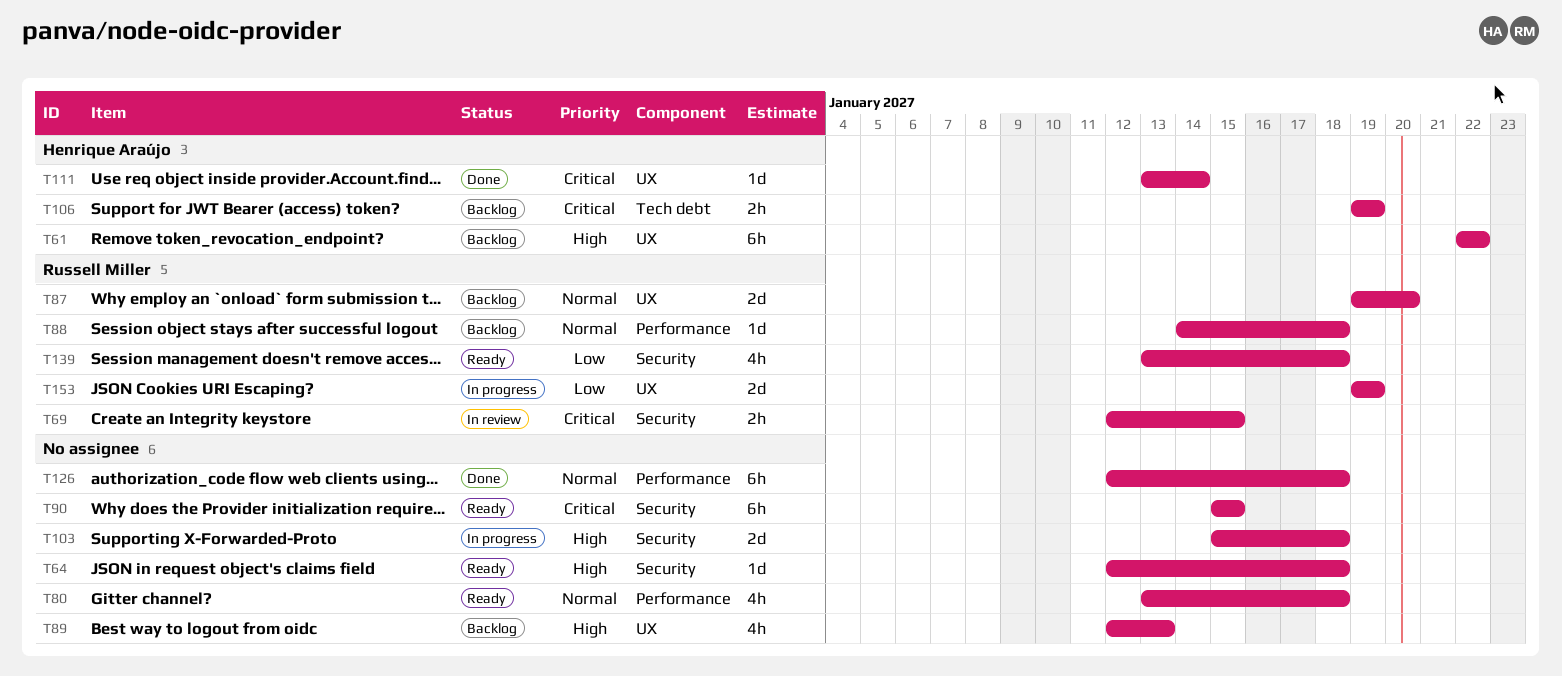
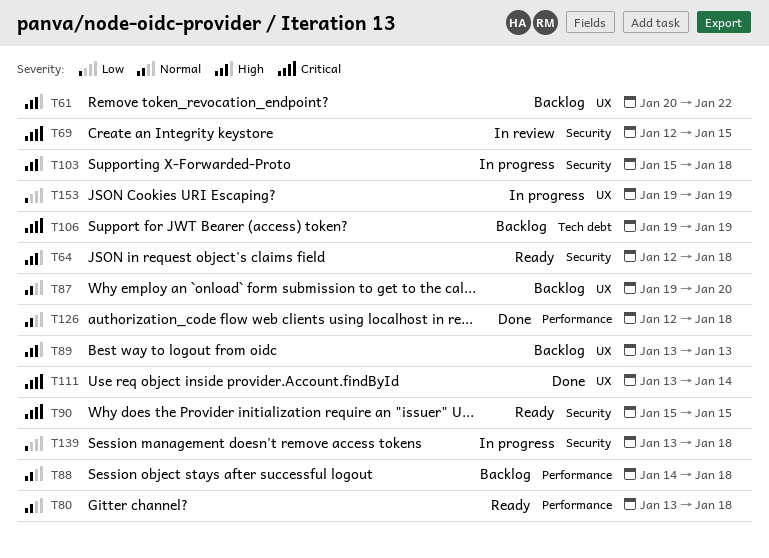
T61, start: Jan 22 -> Jan 20
T89, start: Jan 12 -> Jan 13
T139, status: Ready -> In progress

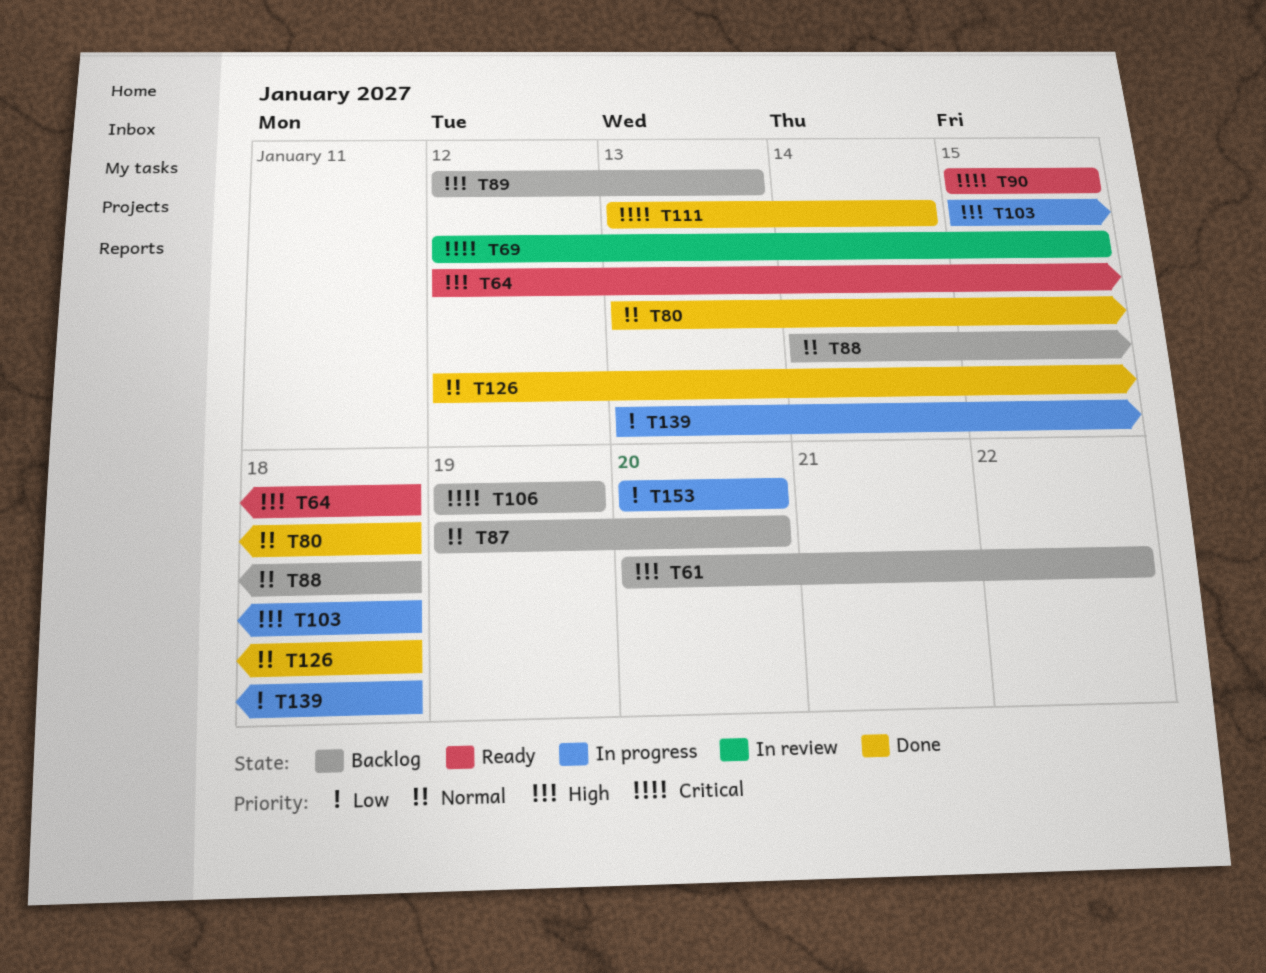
T80, status: Ready -> Done
T89, start: Jan 13 -> Jan 12
T153, start: Jan 19 -> Jan 20
T153, due: Jan 19 -> Jan 20

